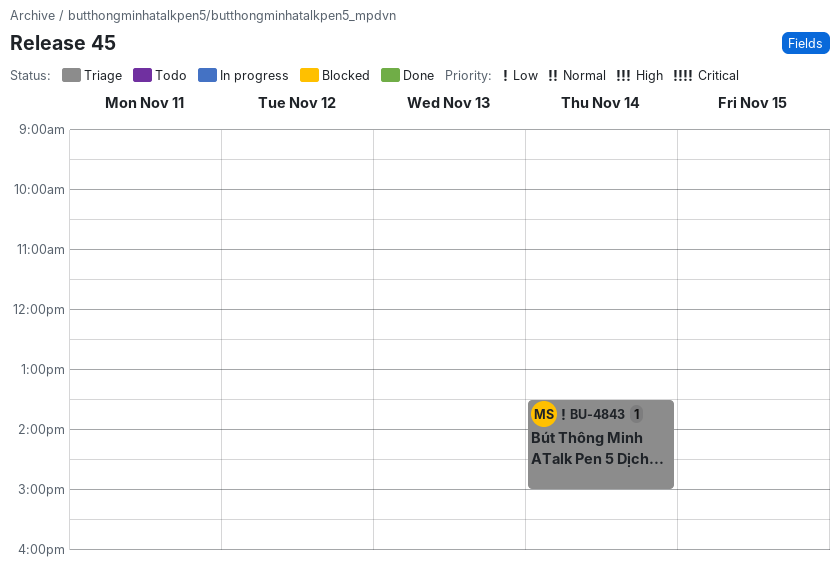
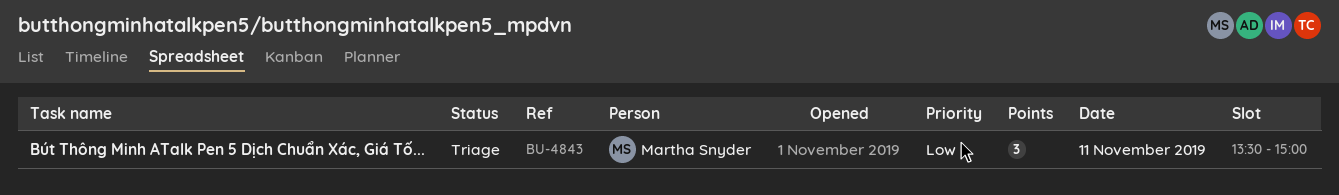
BU-4843, estimate: 1 -> 3
BU-4843, day: Nov 14 -> Nov 11

